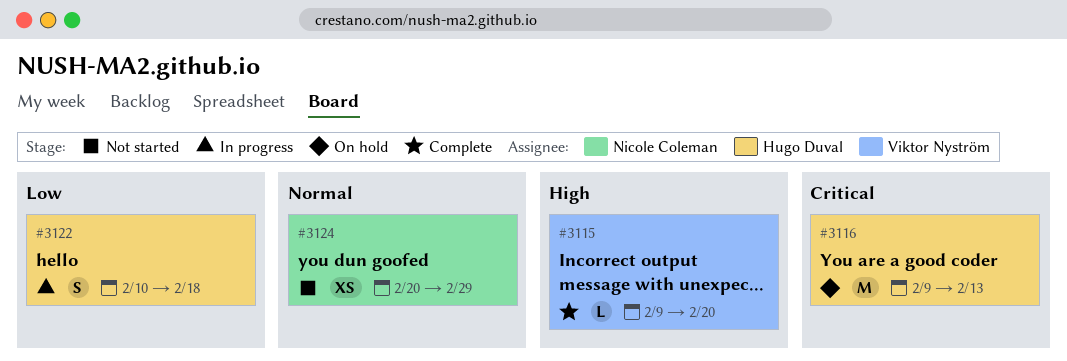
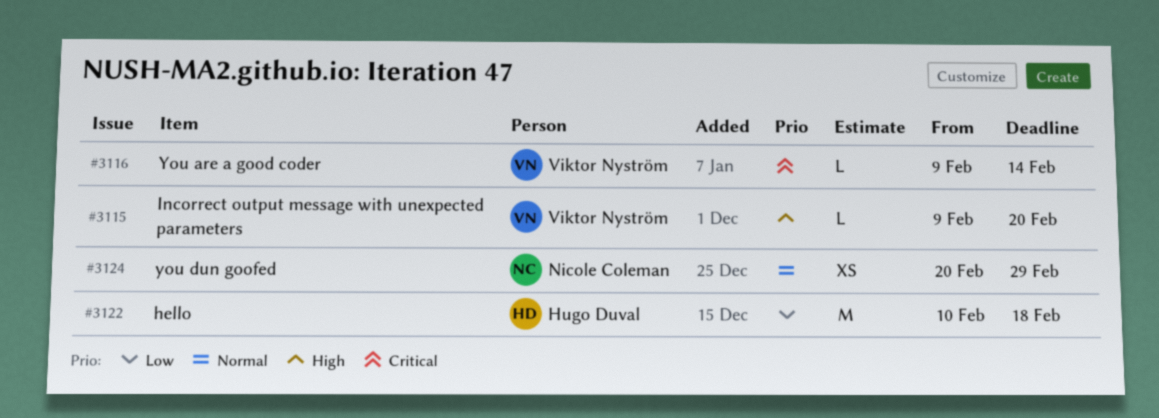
#3116, owner: Hugo Duval -> Viktor Nyström
#3116, estimate: M -> L
#3116, due: Feb 13 -> Feb 14
#3122, estimate: S -> M

